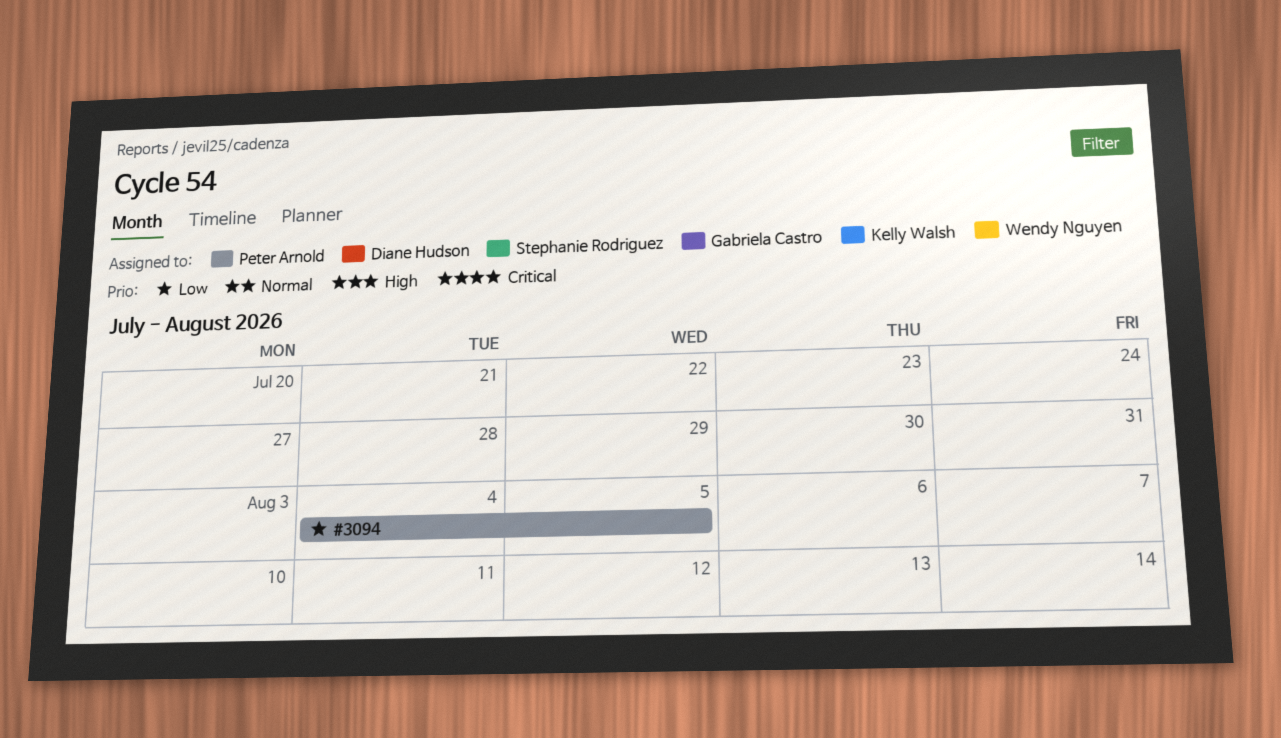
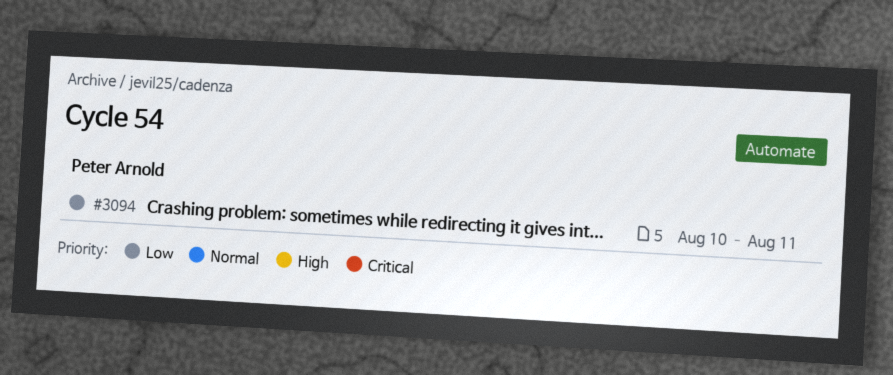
#3094, start: Aug 4 -> Aug 10
#3094, due: Aug 5 -> Aug 11

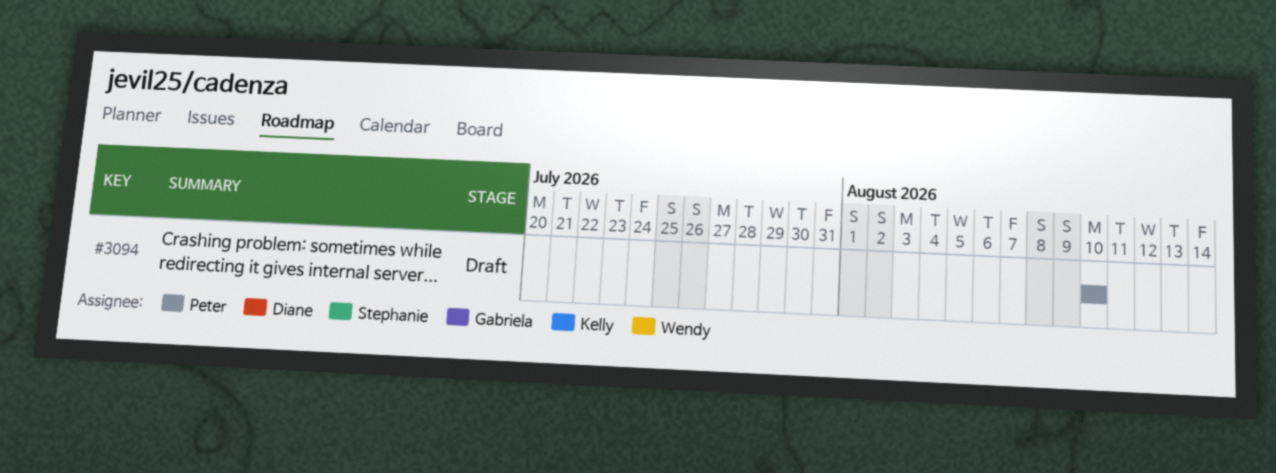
#3094, due: Aug 11 -> Aug 10

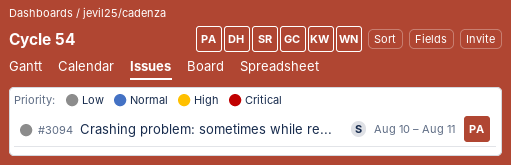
#3094, due: Aug 10 -> Aug 11

